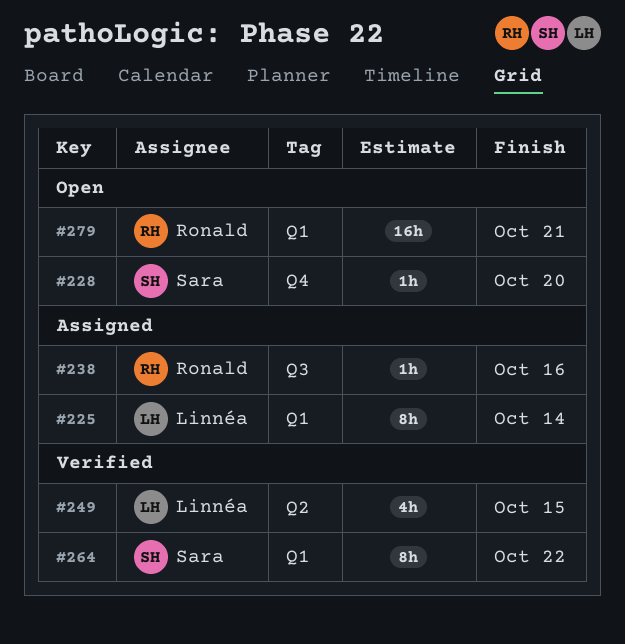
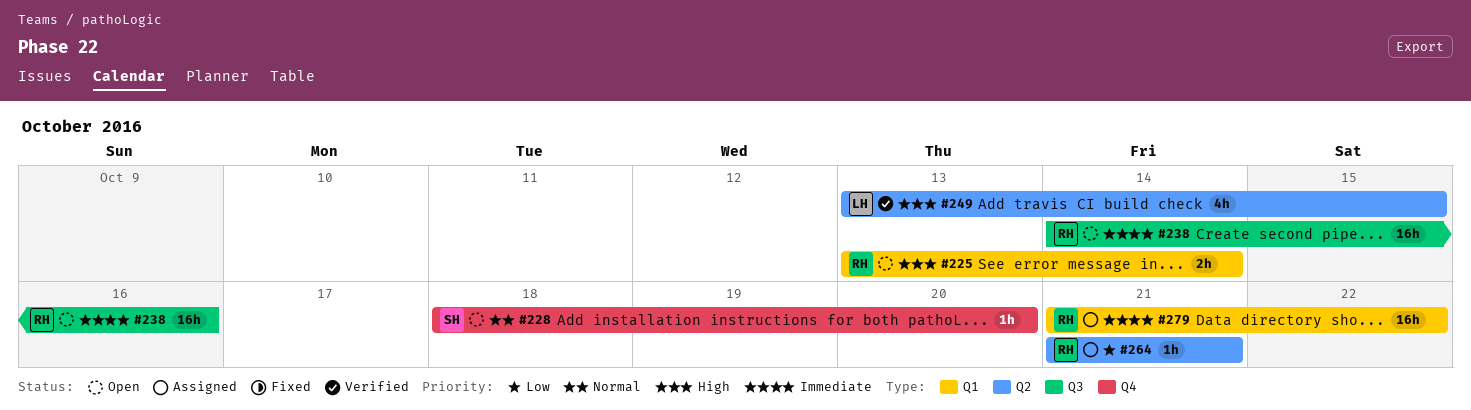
#225, status: Assigned -> Open
#225, owner: Linnéa -> Ronald
#225, estimate: 8h -> 2h
#238, status: Assigned -> Open
#238, estimate: 1h -> 16h
#264, status: Verified -> Assigned
#264, owner: Sara -> Ronald
#264, label: Q1 -> Q2
#264, estimate: 8h -> 1h
#264, due: Oct 22 -> Oct 21
#279, status: Open -> Assigned
#279, due: Oct 21 -> Oct 22

